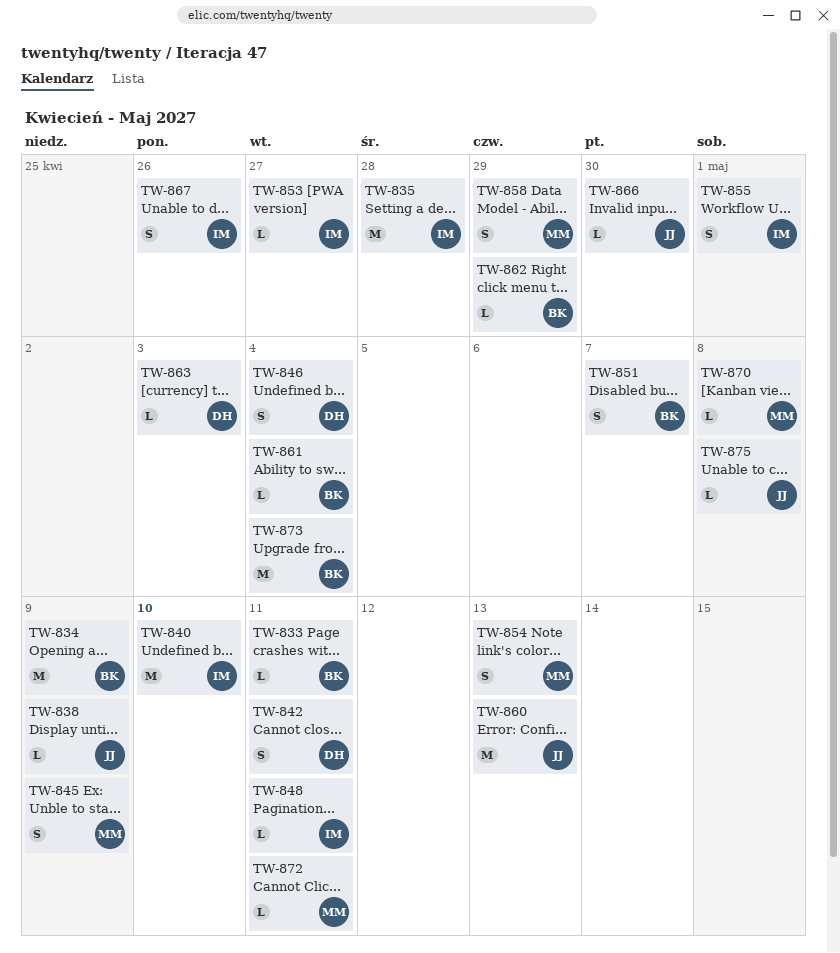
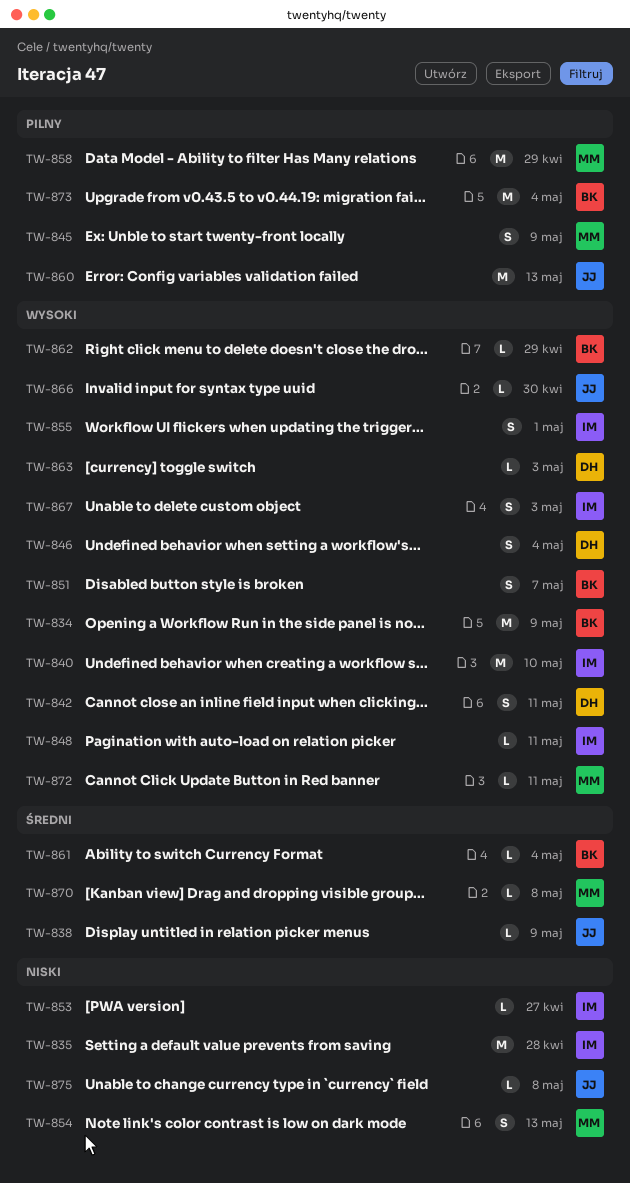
TW-833: present -> none
TW-858, estimate: S -> M
TW-867, due: Apr 26 -> May 3

